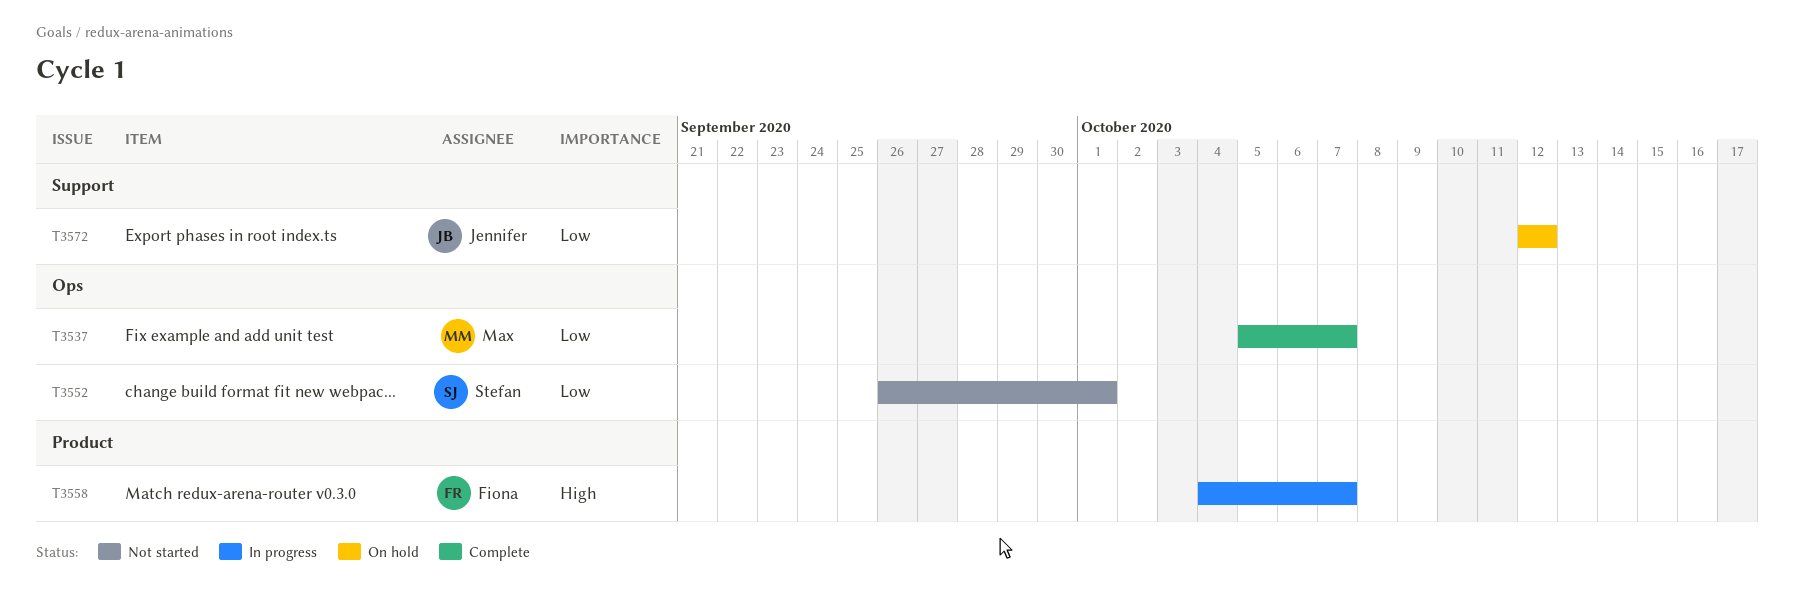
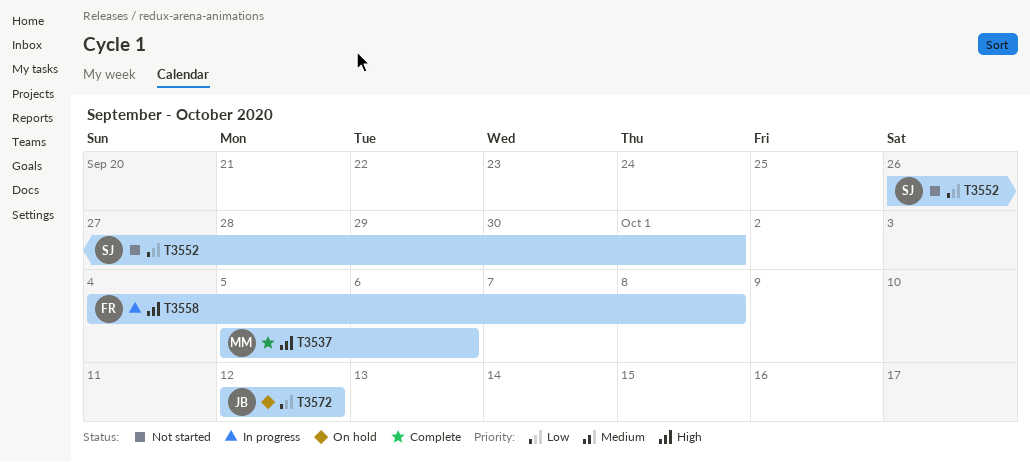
T3537, priority: Low -> High
T3537, due: Oct 7 -> Oct 6
T3558, due: Oct 7 -> Oct 8

